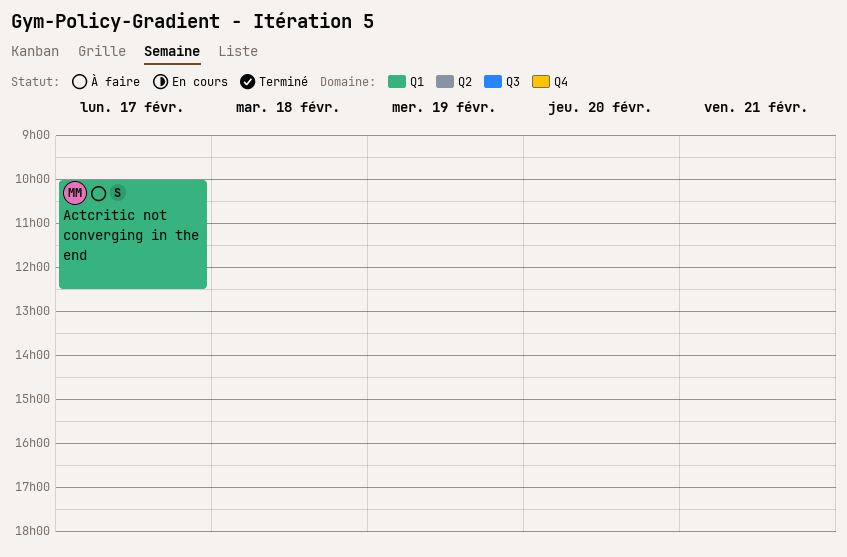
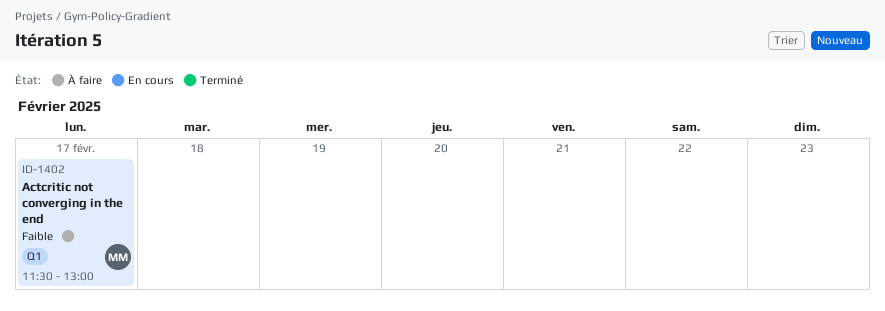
Actcritic not converging in the end, begins: 10:00 -> 11:30
Actcritic not converging in the end, ends: 12:30 -> 13:00

